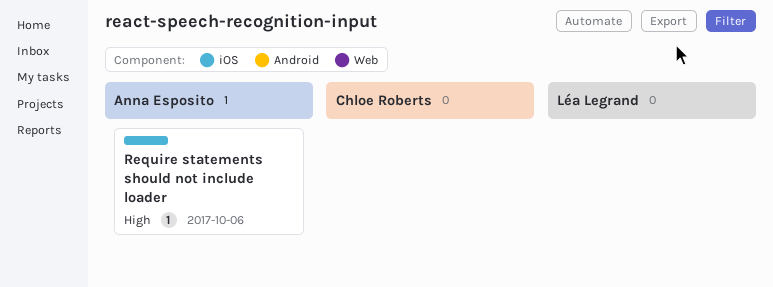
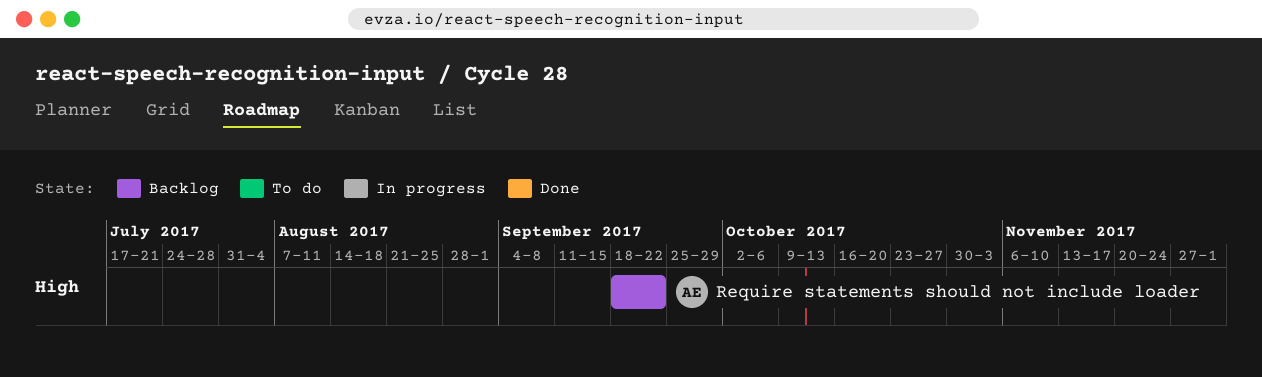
Require statements should not include loader, due: Oct 6 -> Sep 22

